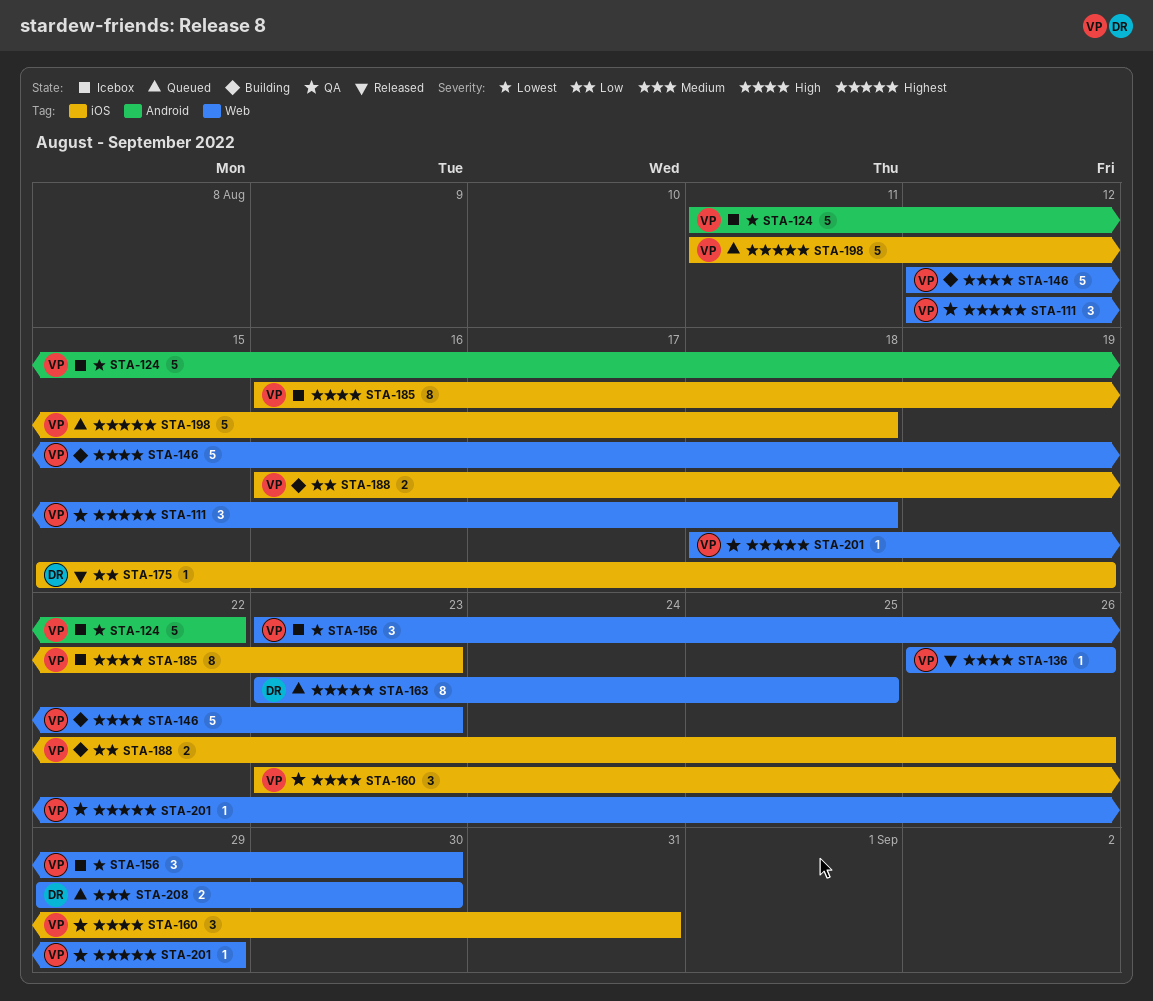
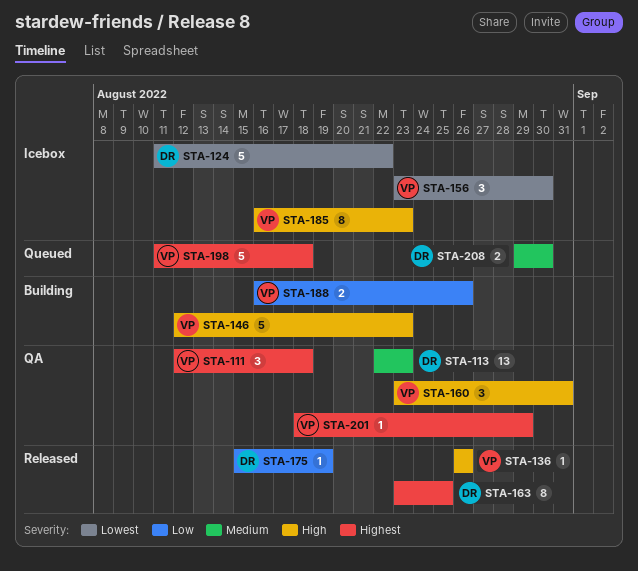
STA-113: none -> present
STA-124, owner: VP -> DR
STA-163, status: Queued -> Released

